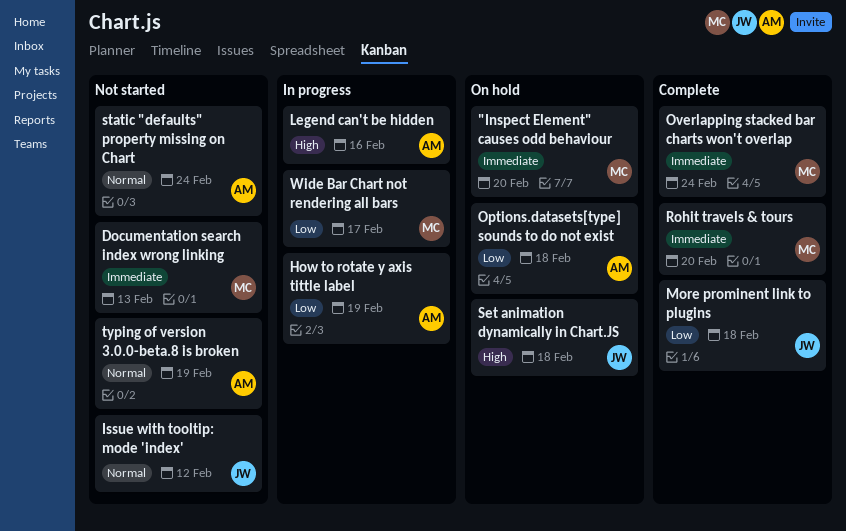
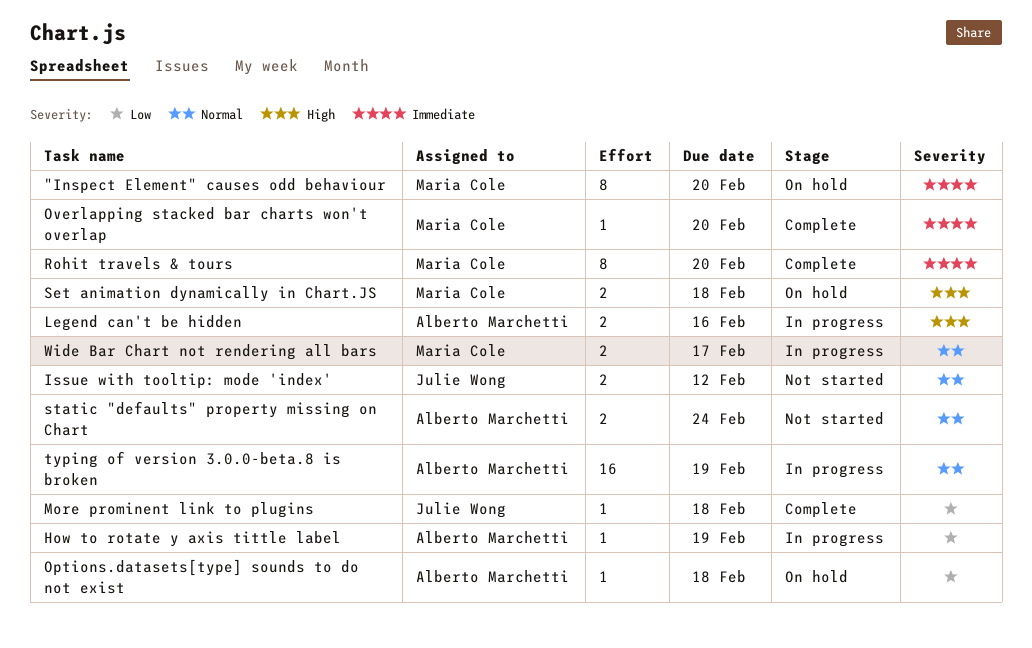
Documentation search index wrong linking: present -> none
Overlapping stacked bar charts won't overlap, due: Feb 24 -> Feb 20
Set animation dynamically in Chart.JS, owner: Julie Wong -> Maria Cole
typing of version 3.0.0-beta.8 is broken, status: Not started -> In progress
Wide Bar Chart not rendering all bars, priority: Low -> Normal

